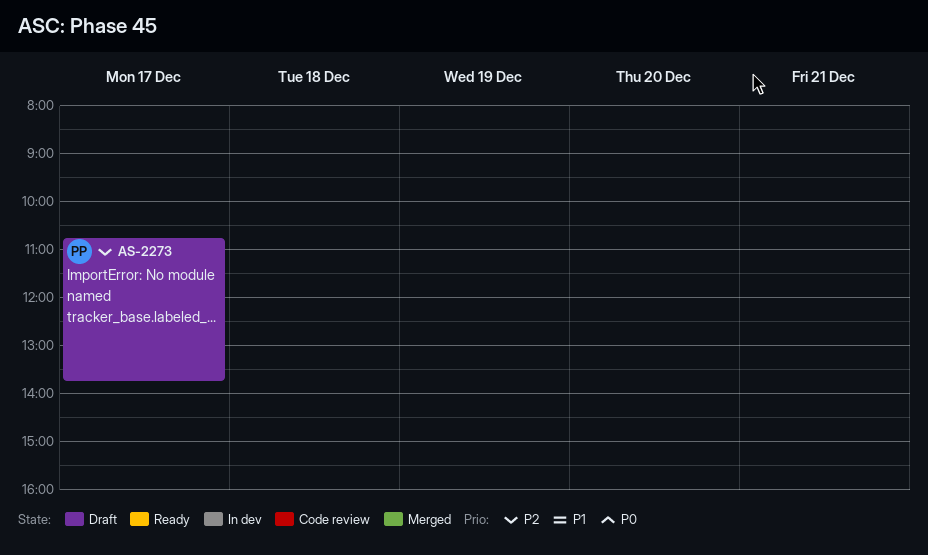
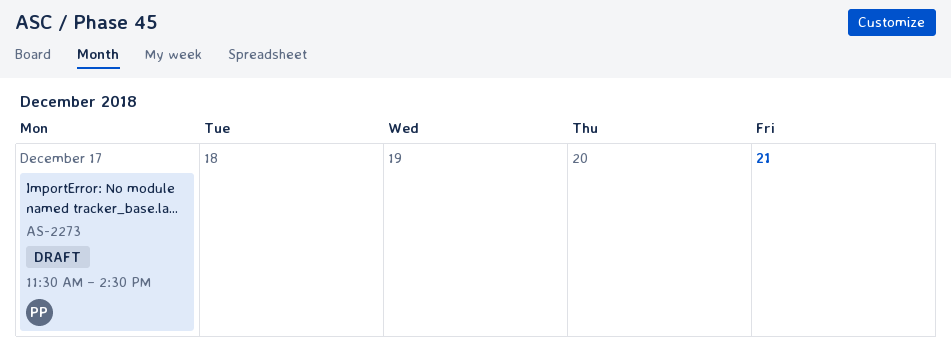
AS-2273, begins: 10:45 -> 11:30
AS-2273, ends: 13:45 -> 14:30

